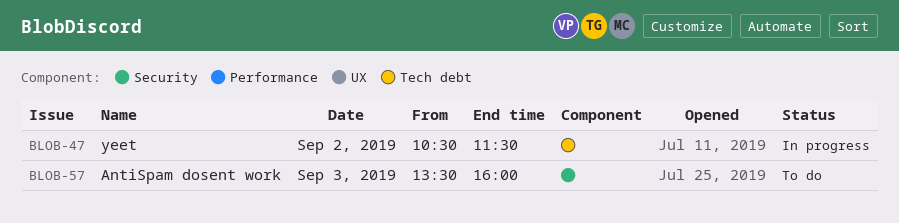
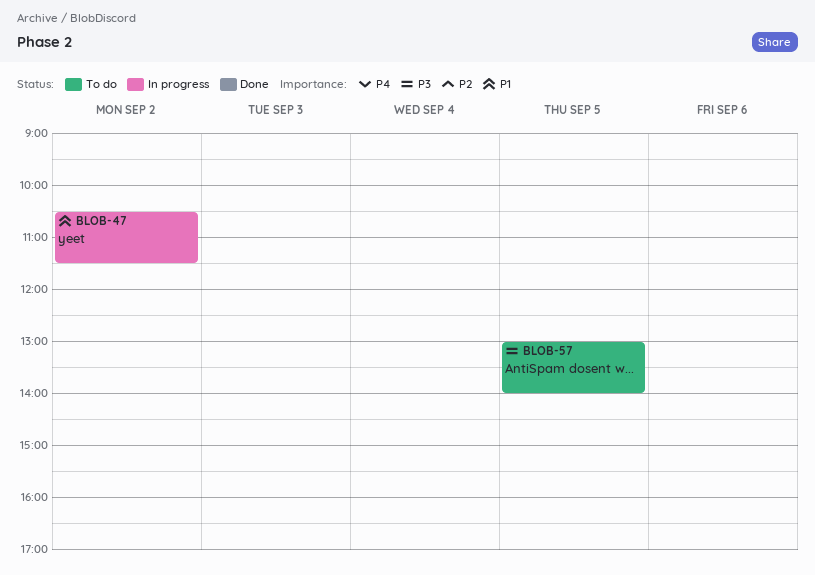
BLOB-57, day: Sep 3 -> Sep 5
BLOB-57, begins: 13:30 -> 13:00
BLOB-57, ends: 16:00 -> 14:00

